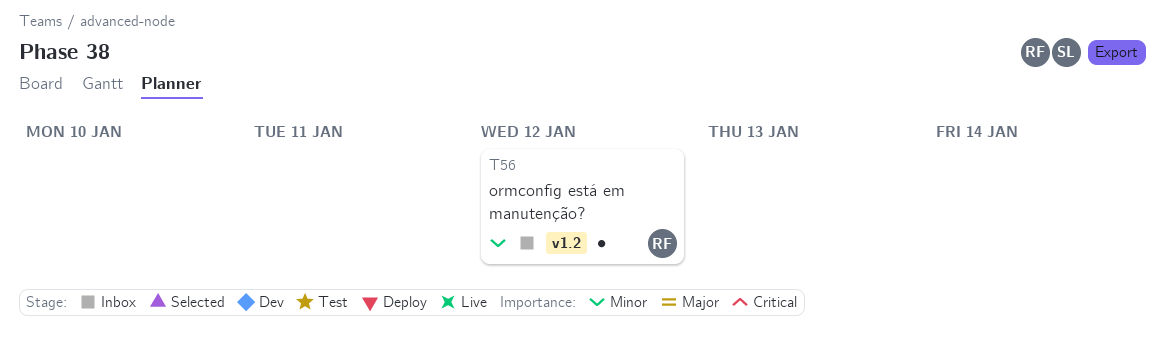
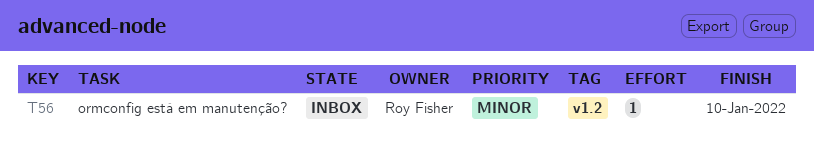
T56, due: Jan 12 -> Jan 10

